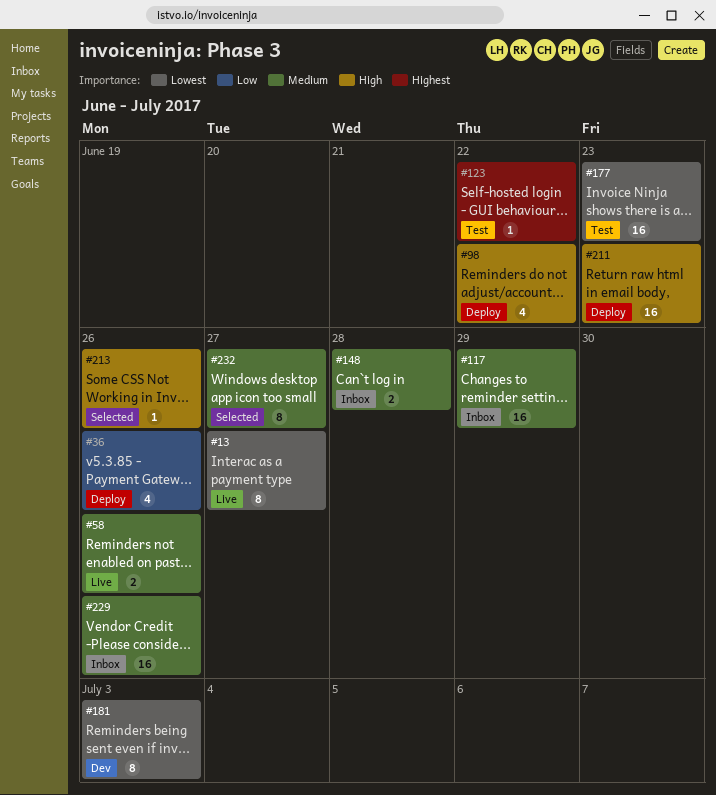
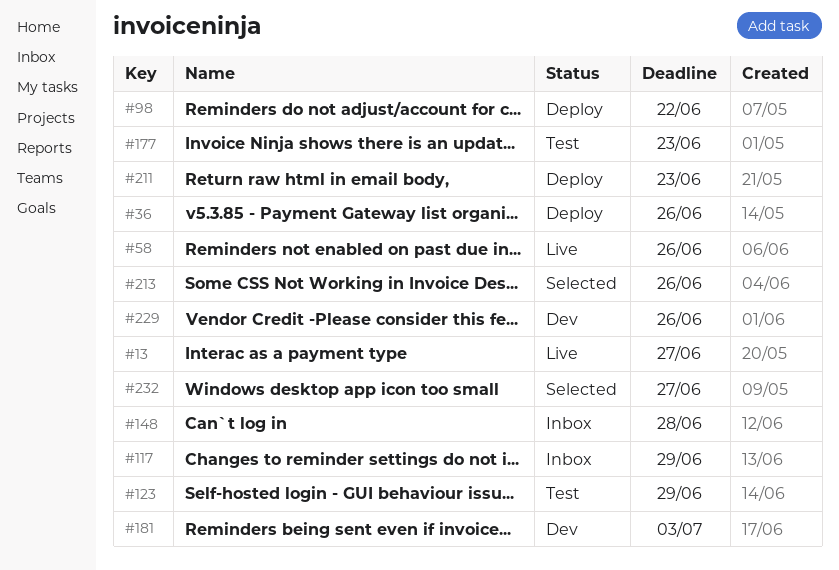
#123, due: Jun 22 -> Jun 29
#229, status: Inbox -> Dev

